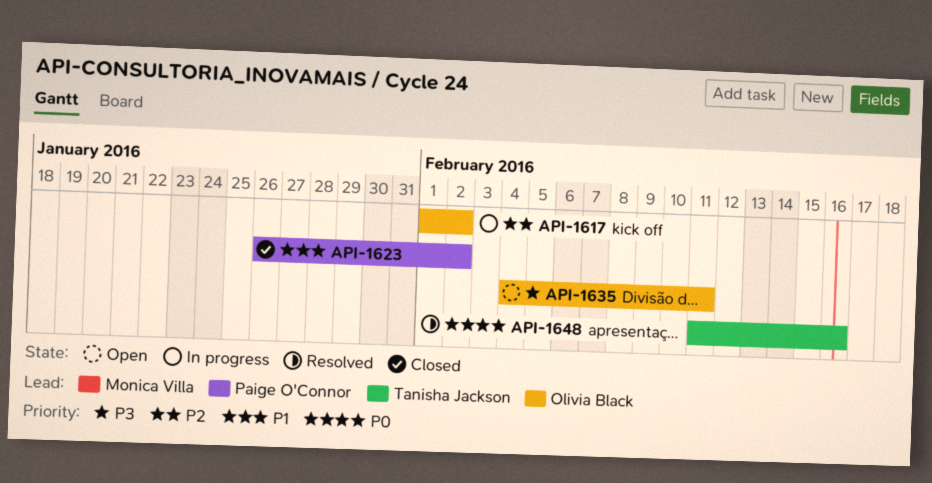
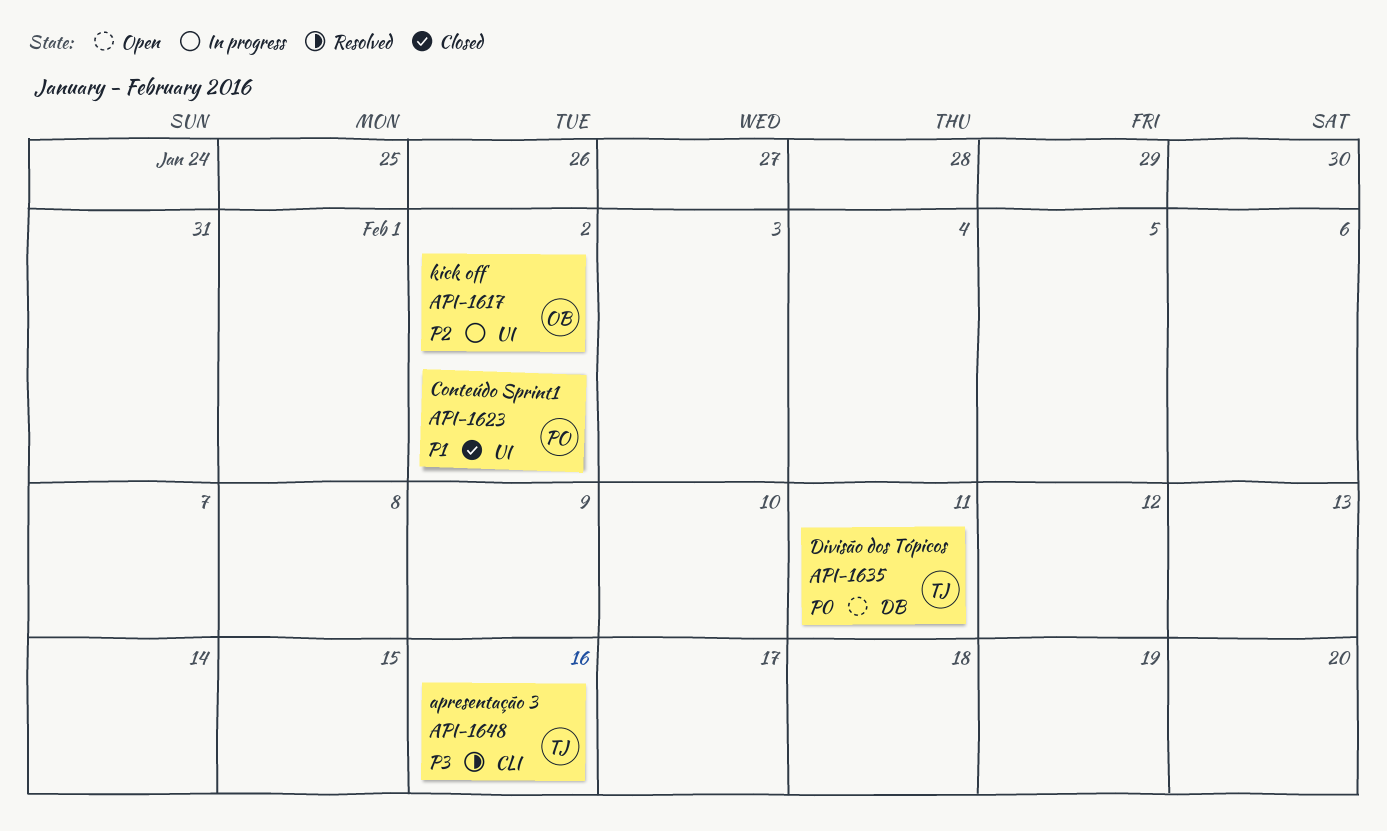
API-1635, owner: Olivia Black -> Tanisha Jackson
API-1635, priority: P3 -> P0
API-1648, priority: P0 -> P3

